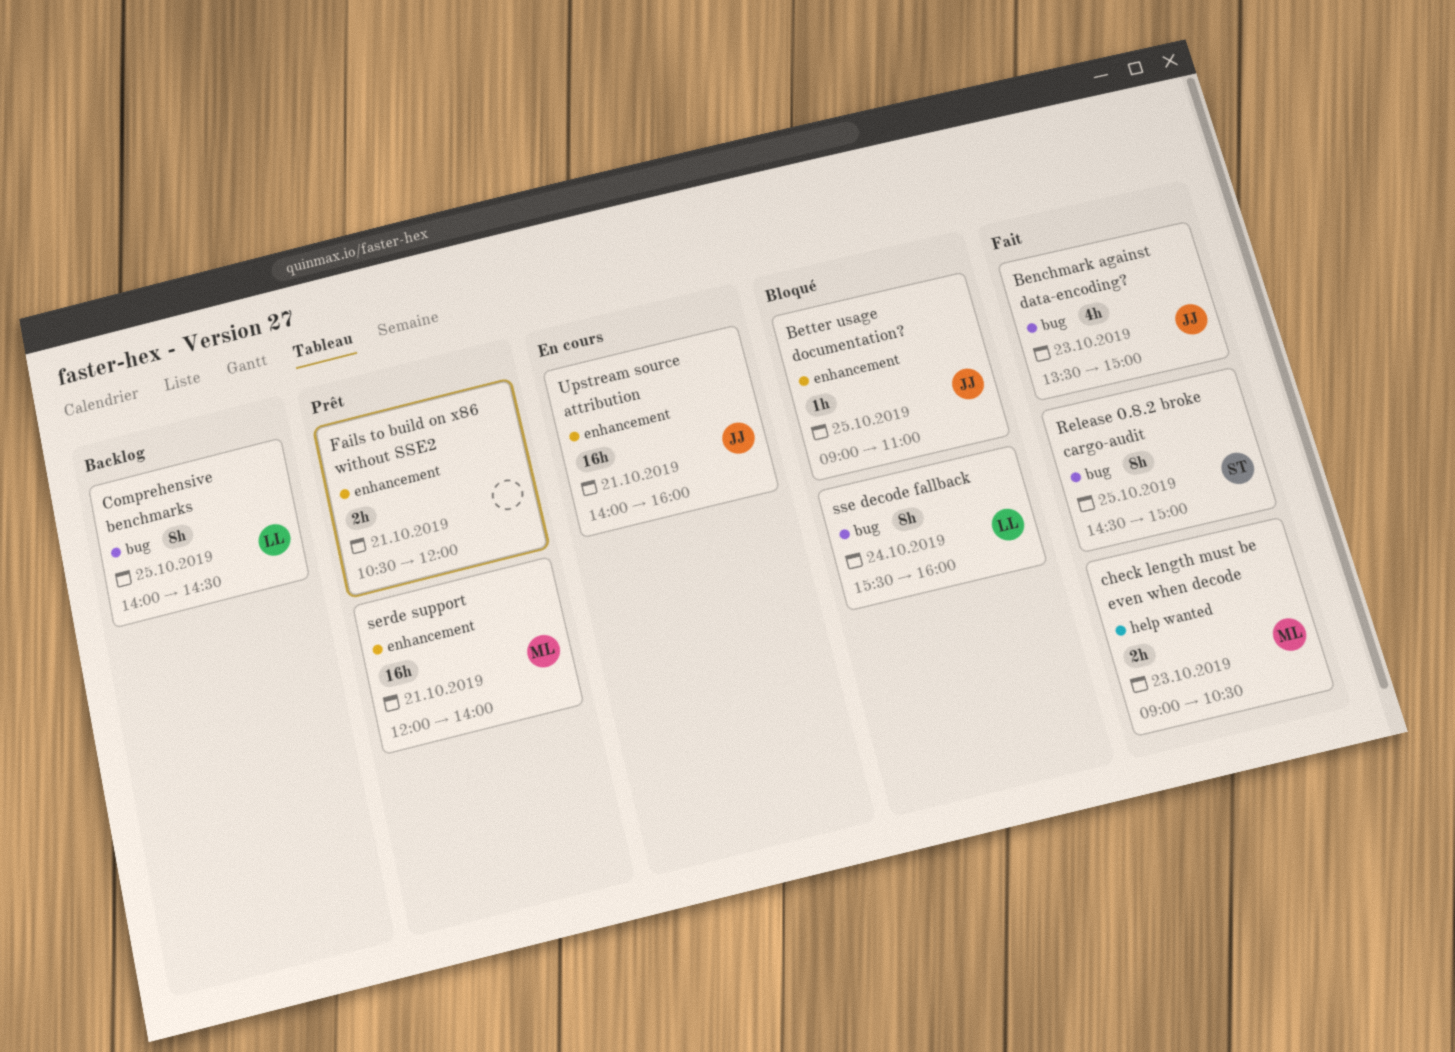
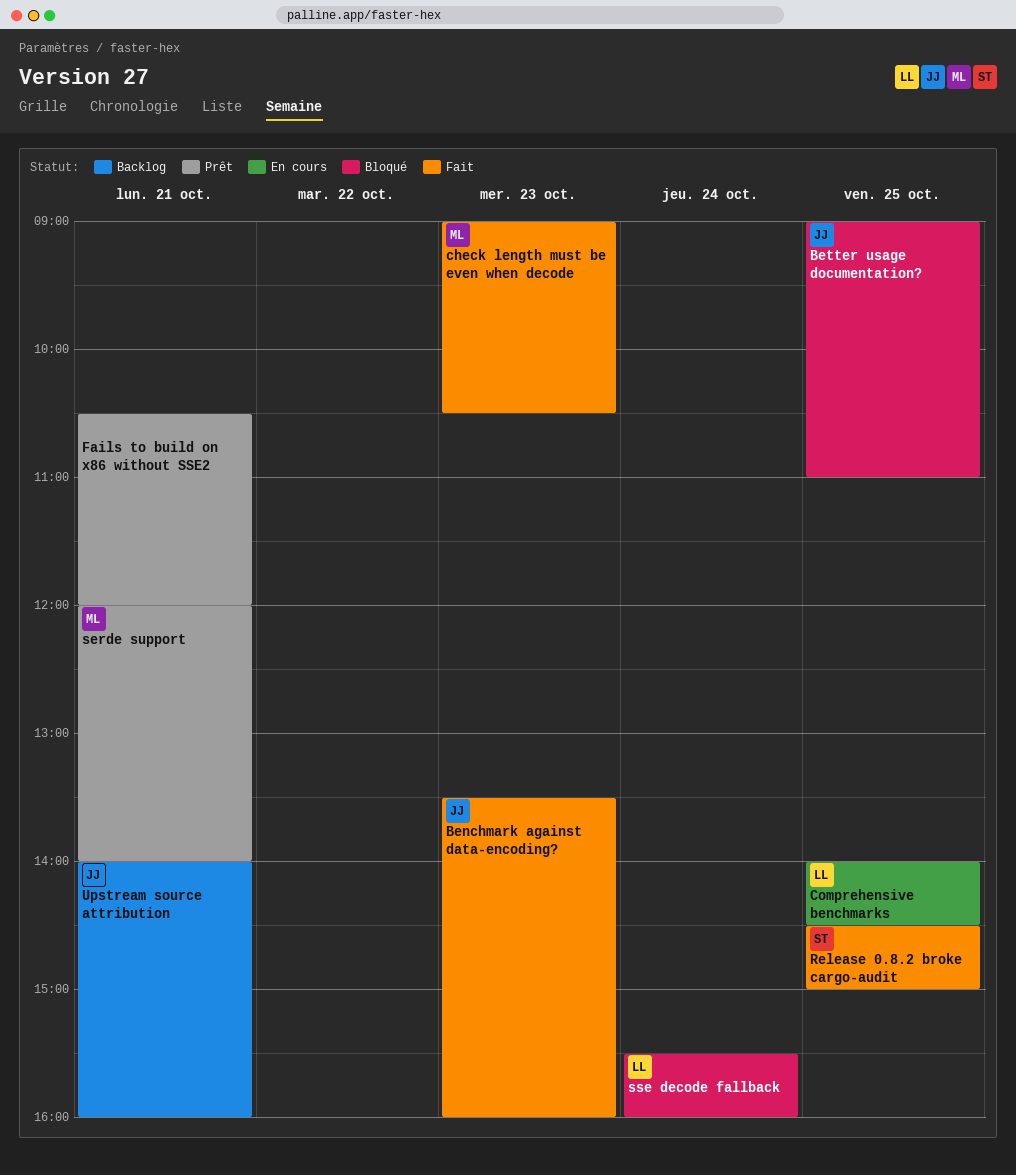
Benchmark against data-encoding?, ends: 15:00 -> 16:00
Comprehensive benchmarks, status: Backlog -> En cours
Upstream source attribution, status: En cours -> Backlog

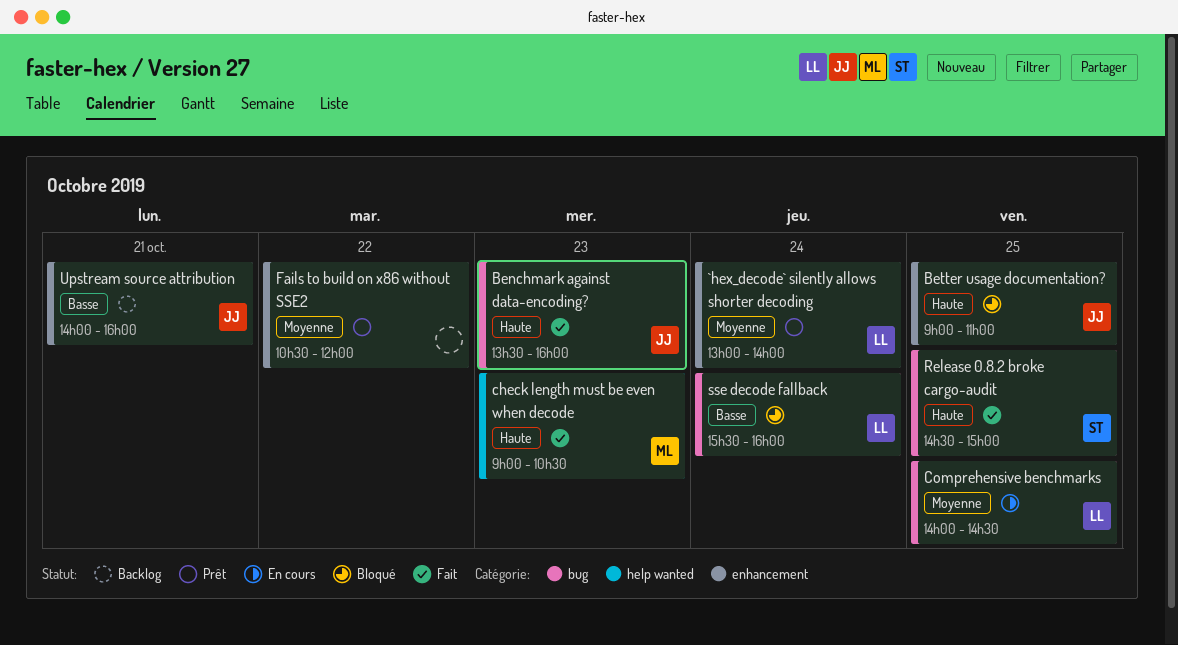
`hex_decode` silently allows shorter decoding: none -> present
Fails to build on x86 without SSE2, day: Oct 21 -> Oct 22
serde support: present -> none

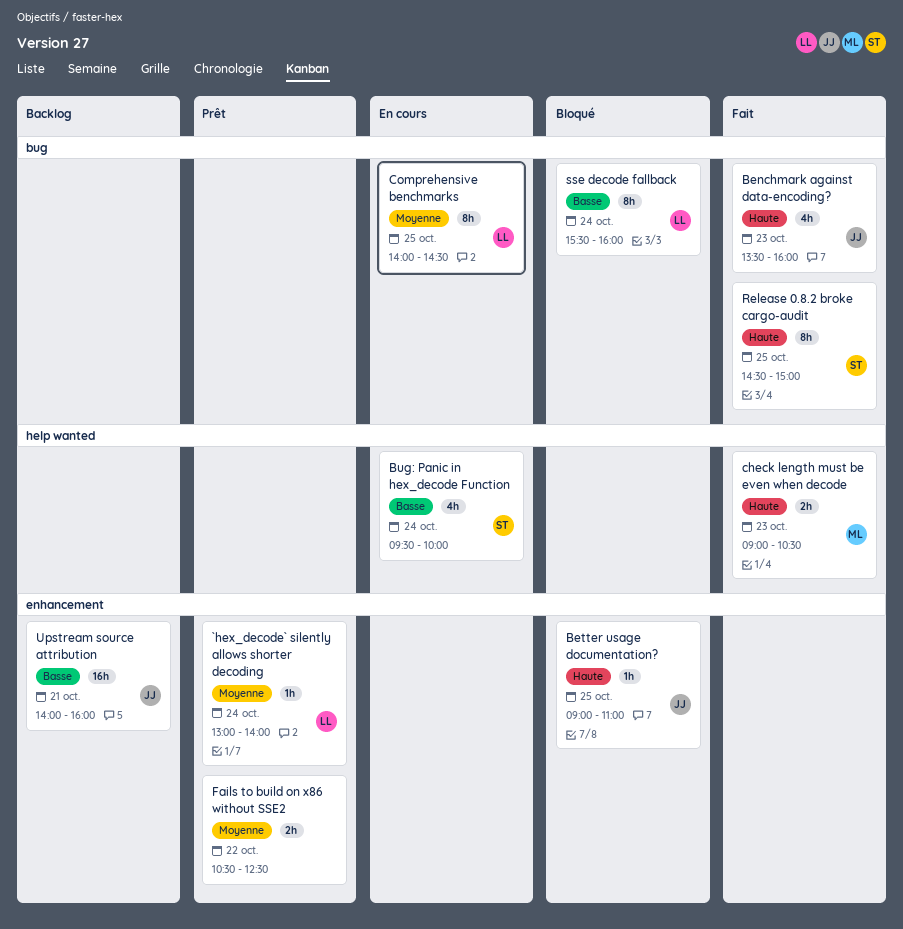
Bug: Panic in hex_decode Function: none -> present
Fails to build on x86 without SSE2, ends: 12:00 -> 12:30

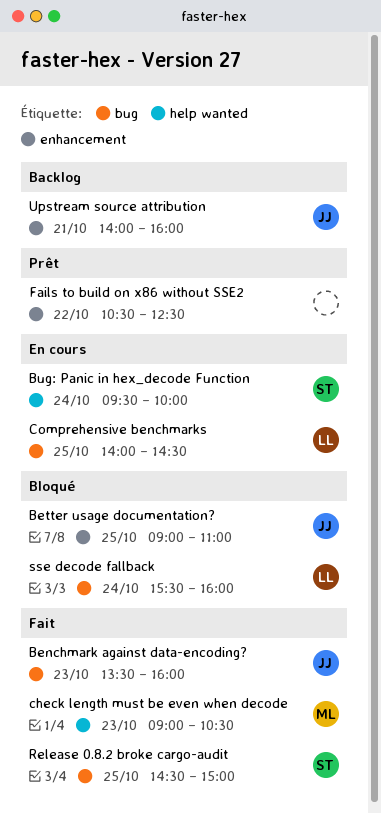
`hex_decode` silently allows shorter decoding: present -> none

